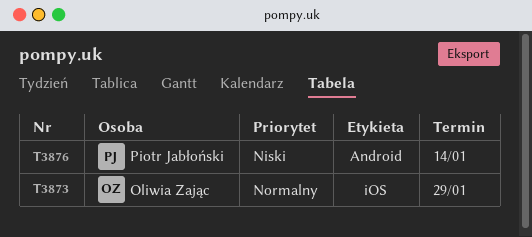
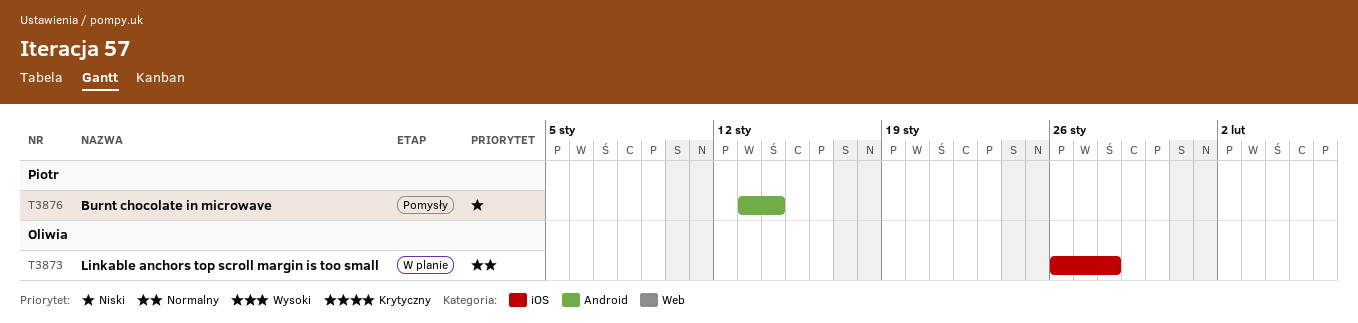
T3873, due: Jan 29 -> Jan 28

